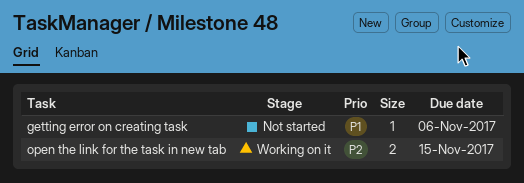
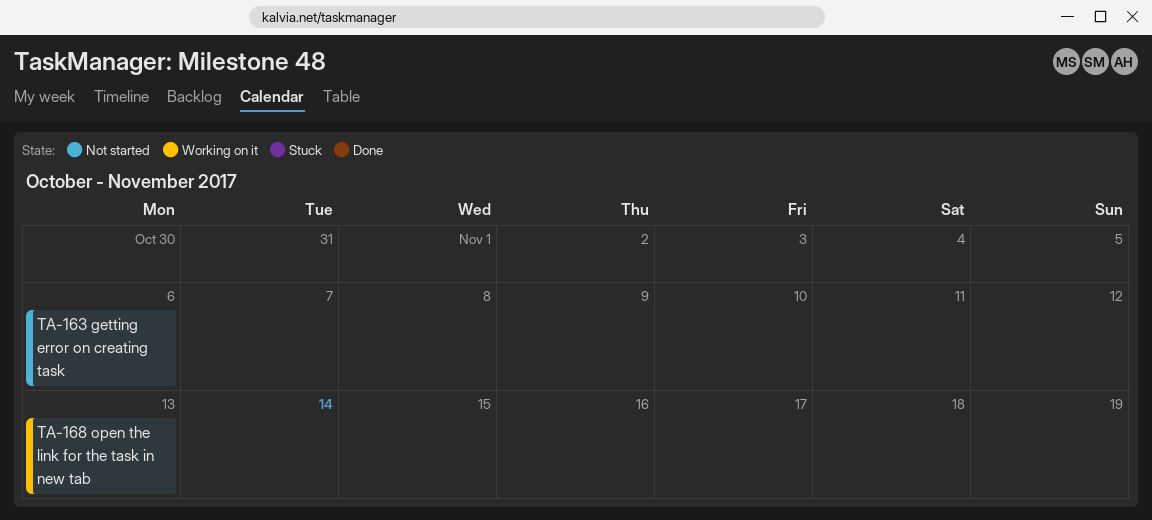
open the link for the task in new tab, due: Nov 15 -> Nov 13

